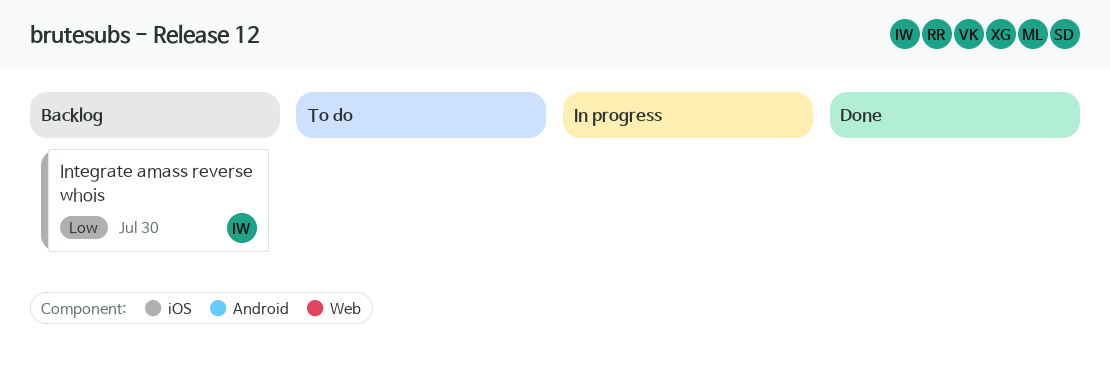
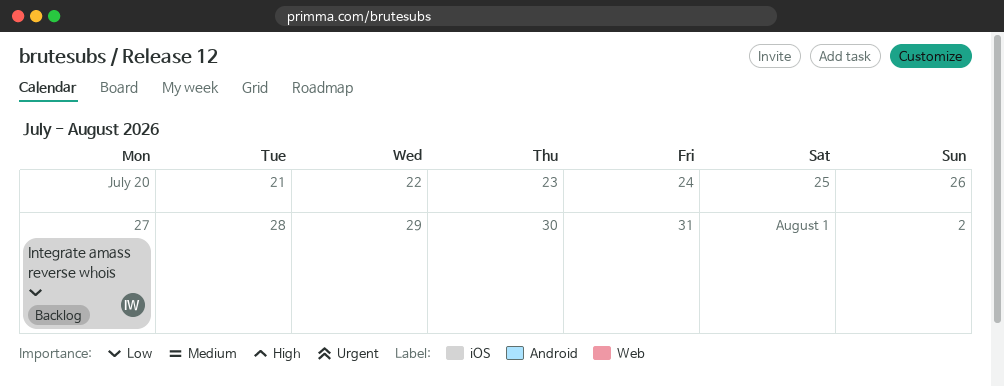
Integrate amass reverse whois, due: Jul 30 -> Jul 27

